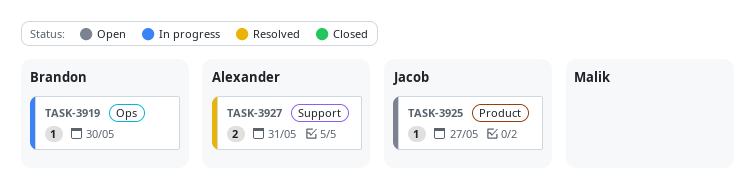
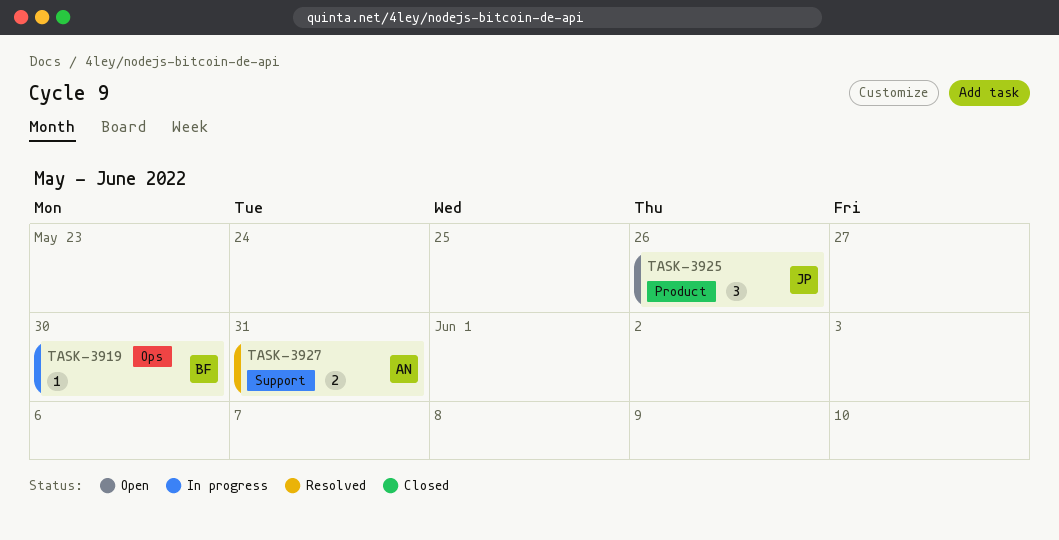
TASK-3925, estimate: 1 -> 3
TASK-3925, due: May 27 -> May 26

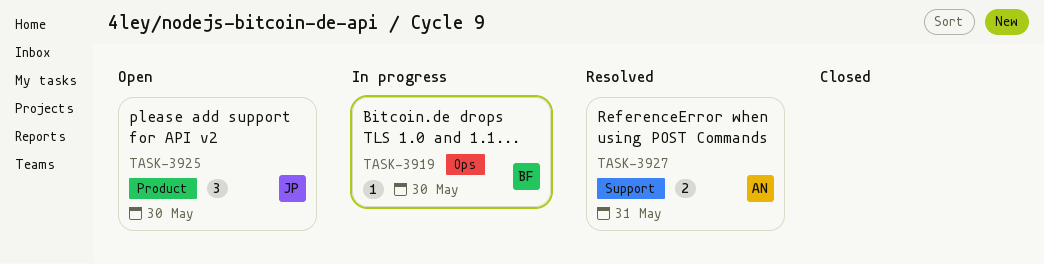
TASK-3925, due: May 26 -> May 30

